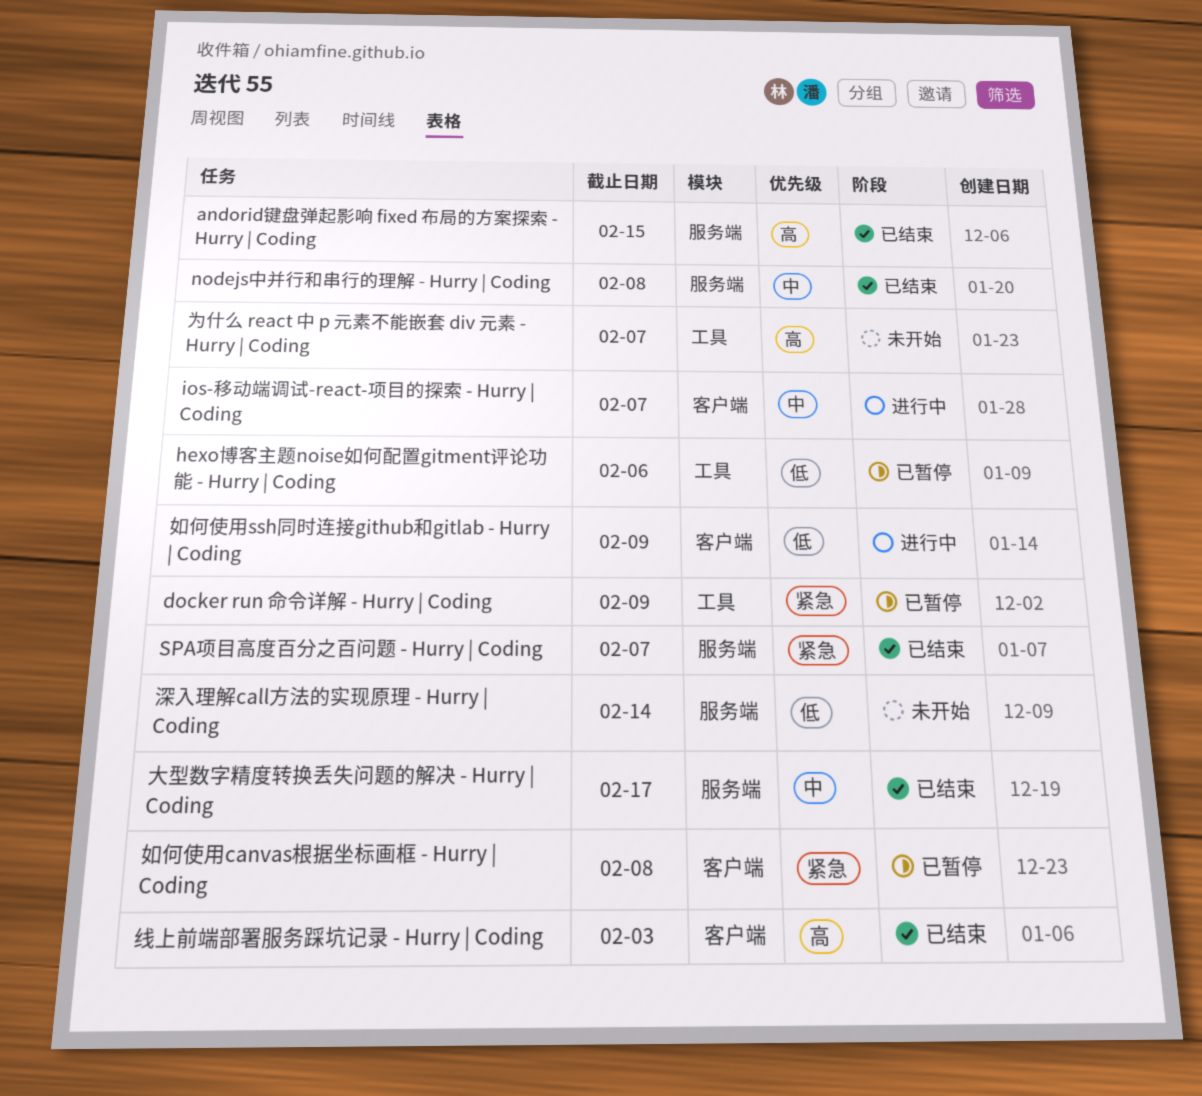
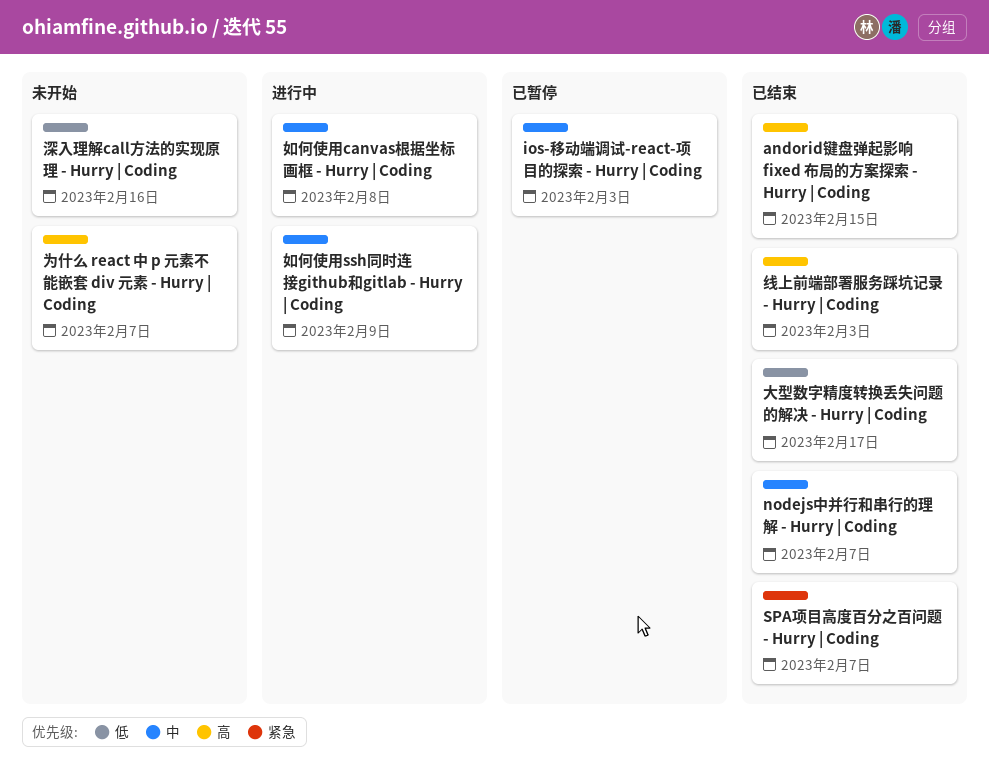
docker run 命令详解 - Hurry | Coding: present -> none
hexo博客主题noise如何配置gitment评论功能 - Hurry | Coding: present -> none
ios-移动端调试-react-项目的探索 - Hurry | Coding, status: 进行中 -> 已暂停
ios-移动端调试-react-项目的探索 - Hurry | Coding, due: Feb 7 -> Feb 3
nodejs中并行和串行的理解 - Hurry | Coding, due: Feb 8 -> Feb 7
大型数字精度转换丢失问题的解决 - Hurry | Coding, priority: 中 -> 低
如何使用canvas根据坐标画框 - Hurry | Coding, status: 已暂停 -> 进行中
如何使用canvas根据坐标画框 - Hurry | Coding, priority: 紧急 -> 中
如何使用ssh同时连接github和gitlab - Hurry | Coding, priority: 低 -> 中
深入理解call方法的实现原理 - Hurry | Coding, due: Feb 14 -> Feb 16

